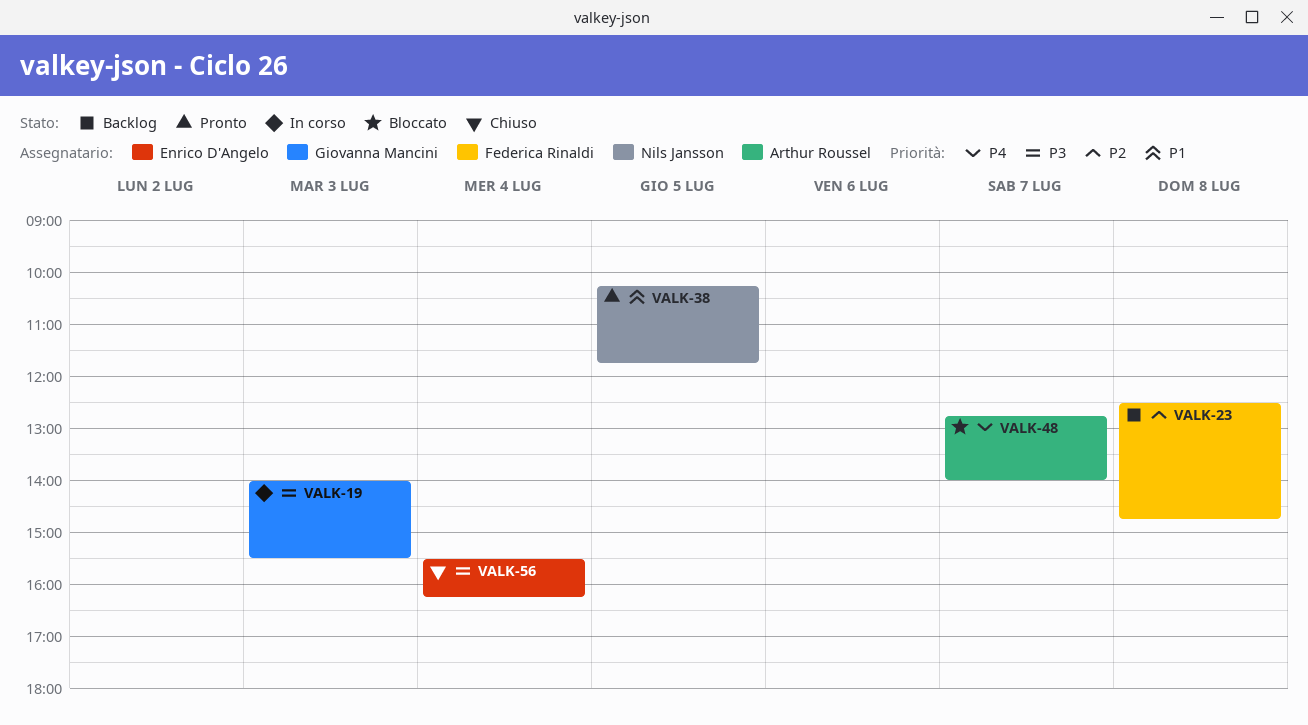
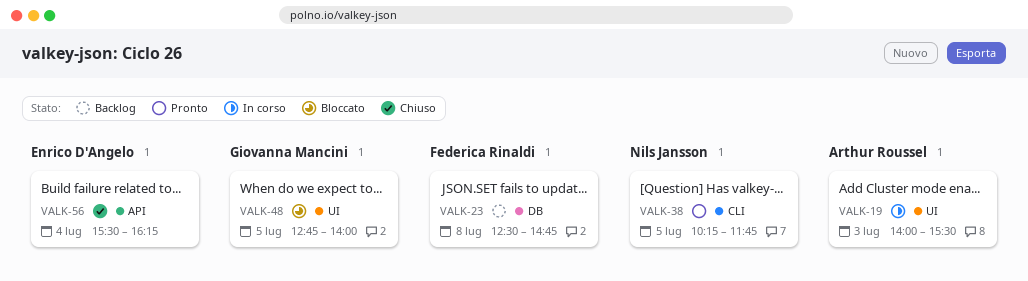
VALK-19, owner: Giovanna Mancini -> Arthur Roussel
VALK-48, owner: Arthur Roussel -> Giovanna Mancini
VALK-48, day: Jul 7 -> Jul 5

